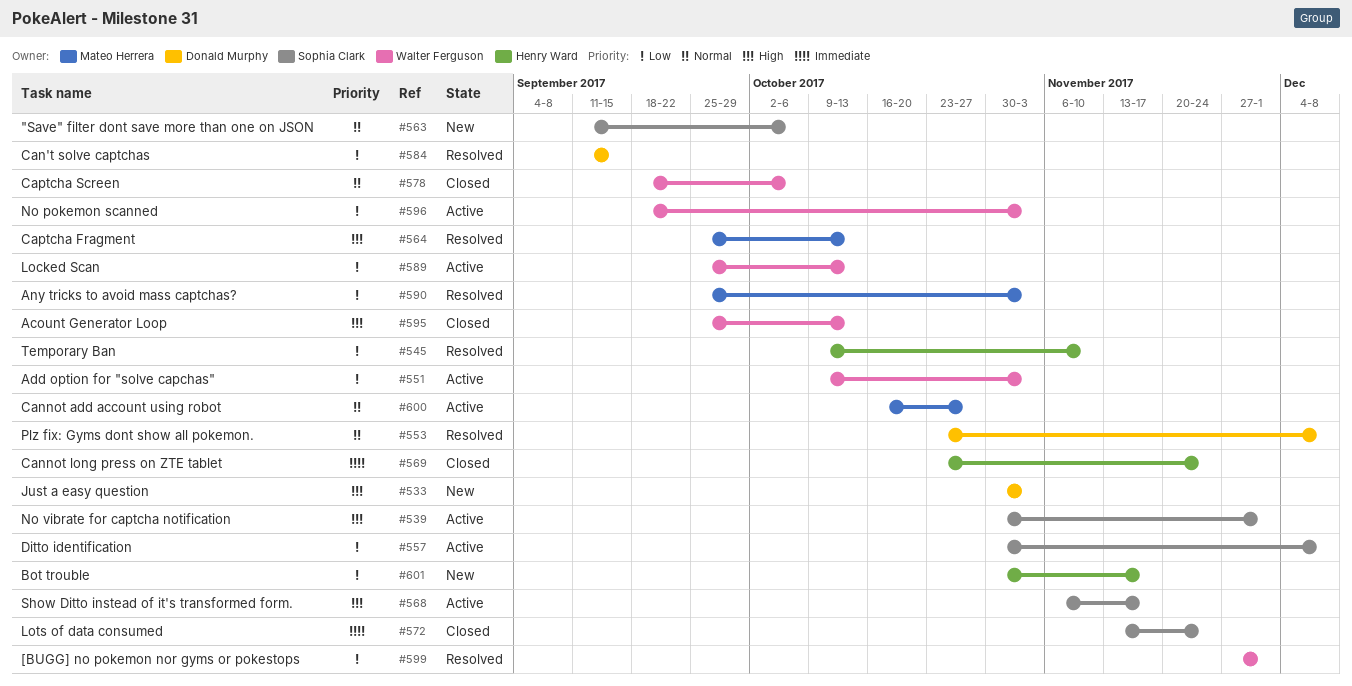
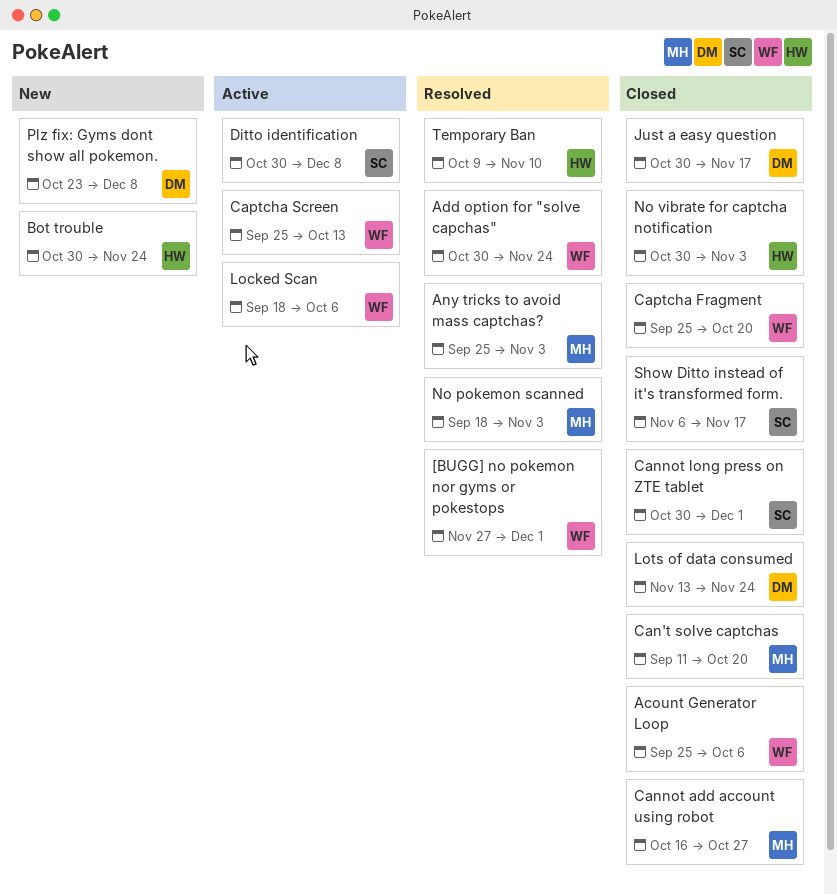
"Save" filter dont save more than one on JSON: present -> none
Acount Generator Loop, due: Oct 13 -> Oct 6
Add option for "solve capchas", status: Active -> Resolved
Add option for "solve capchas", start: Oct 9 -> Oct 30
Add option for "solve capchas", due: Nov 3 -> Nov 24
Bot trouble, due: Nov 17 -> Nov 24
Can't solve captchas, status: Resolved -> Closed
Can't solve captchas, owner: Donald Murphy -> Mateo Herrera
Can't solve captchas, due: Sep 15 -> Oct 20
Cannot add account using robot, status: Active -> Closed
Cannot long press on ZTE tablet, owner: Henry Ward -> Sophia Clark
Cannot long press on ZTE tablet, start: Oct 23 -> Oct 30
Cannot long press on ZTE tablet, due: Nov 24 -> Dec 1
Captcha Fragment, status: Resolved -> Closed
Captcha Fragment, owner: Mateo Herrera -> Walter Ferguson
Captcha Fragment, due: Oct 13 -> Oct 20
Captcha Screen, status: Closed -> Active
Captcha Screen, start: Sep 18 -> Sep 25
Captcha Screen, due: Oct 6 -> Oct 13
Just a easy question, status: New -> Closed
Just a easy question, due: Nov 3 -> Nov 17
Locked Scan, start: Sep 25 -> Sep 18
Locked Scan, due: Oct 13 -> Oct 6
Lots of data consumed, owner: Sophia Clark -> Donald Murphy
No pokemon scanned, status: Active -> Resolved
No pokemon scanned, owner: Walter Ferguson -> Mateo Herrera
No vibrate for captcha notification, status: Active -> Closed
No vibrate for captcha notification, owner: Sophia Clark -> Henry Ward
No vibrate for captcha notification, due: Dec 1 -> Nov 3
Plz fix: Gyms dont show all pokemon., status: Resolved -> New
Show Ditto instead of it's transformed form., status: Active -> Closed

